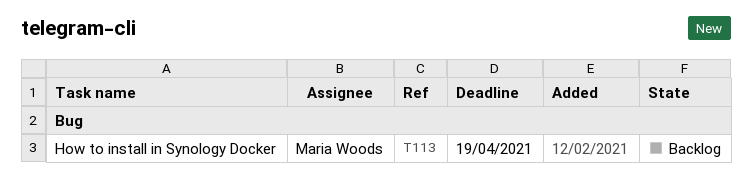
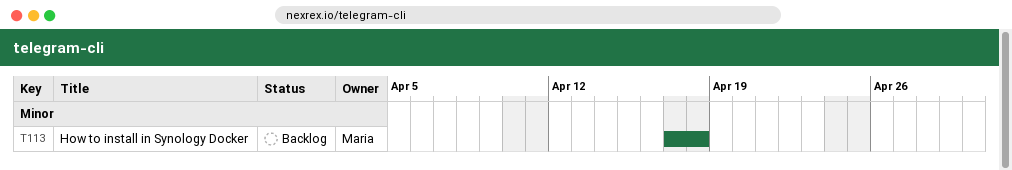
T113, due: Apr 19 -> Apr 18

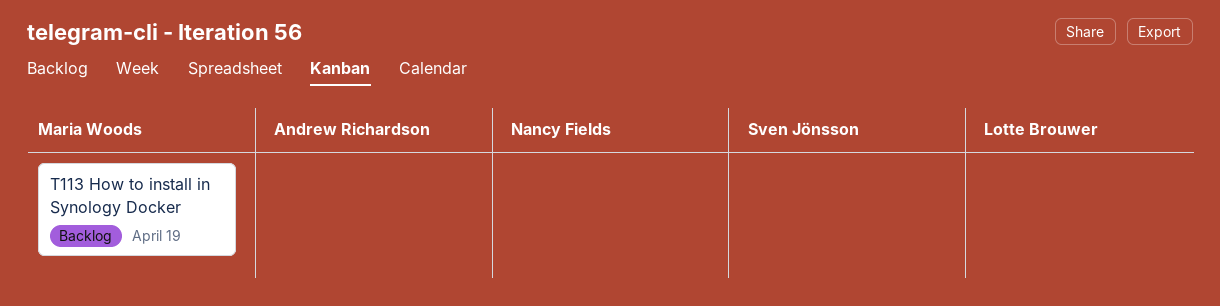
T113, due: Apr 18 -> Apr 19

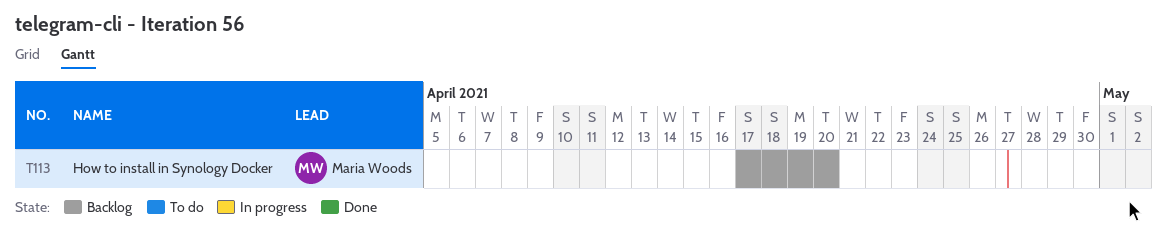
T113, due: Apr 19 -> Apr 20

